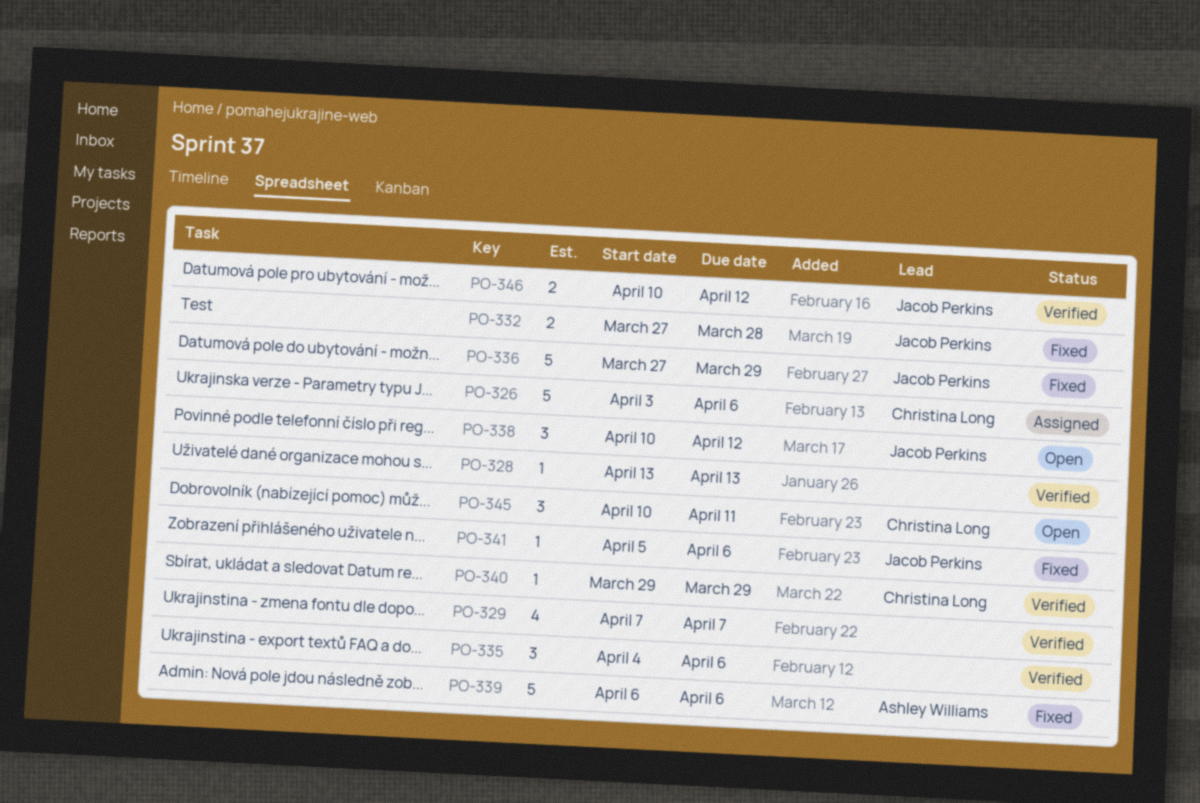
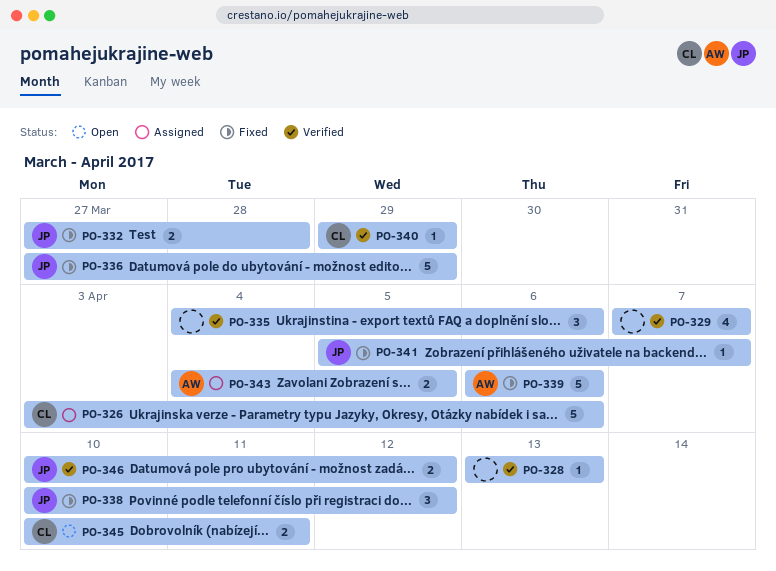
PO-338, status: Open -> Fixed
PO-341, due: Apr 6 -> Apr 7
PO-343: none -> present
PO-345, estimate: 3 -> 2

